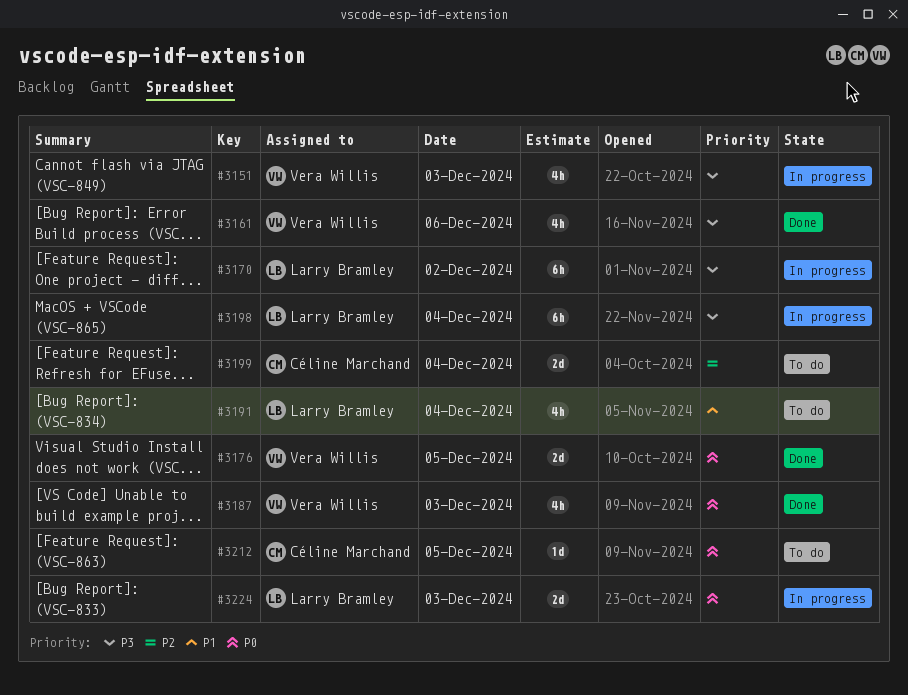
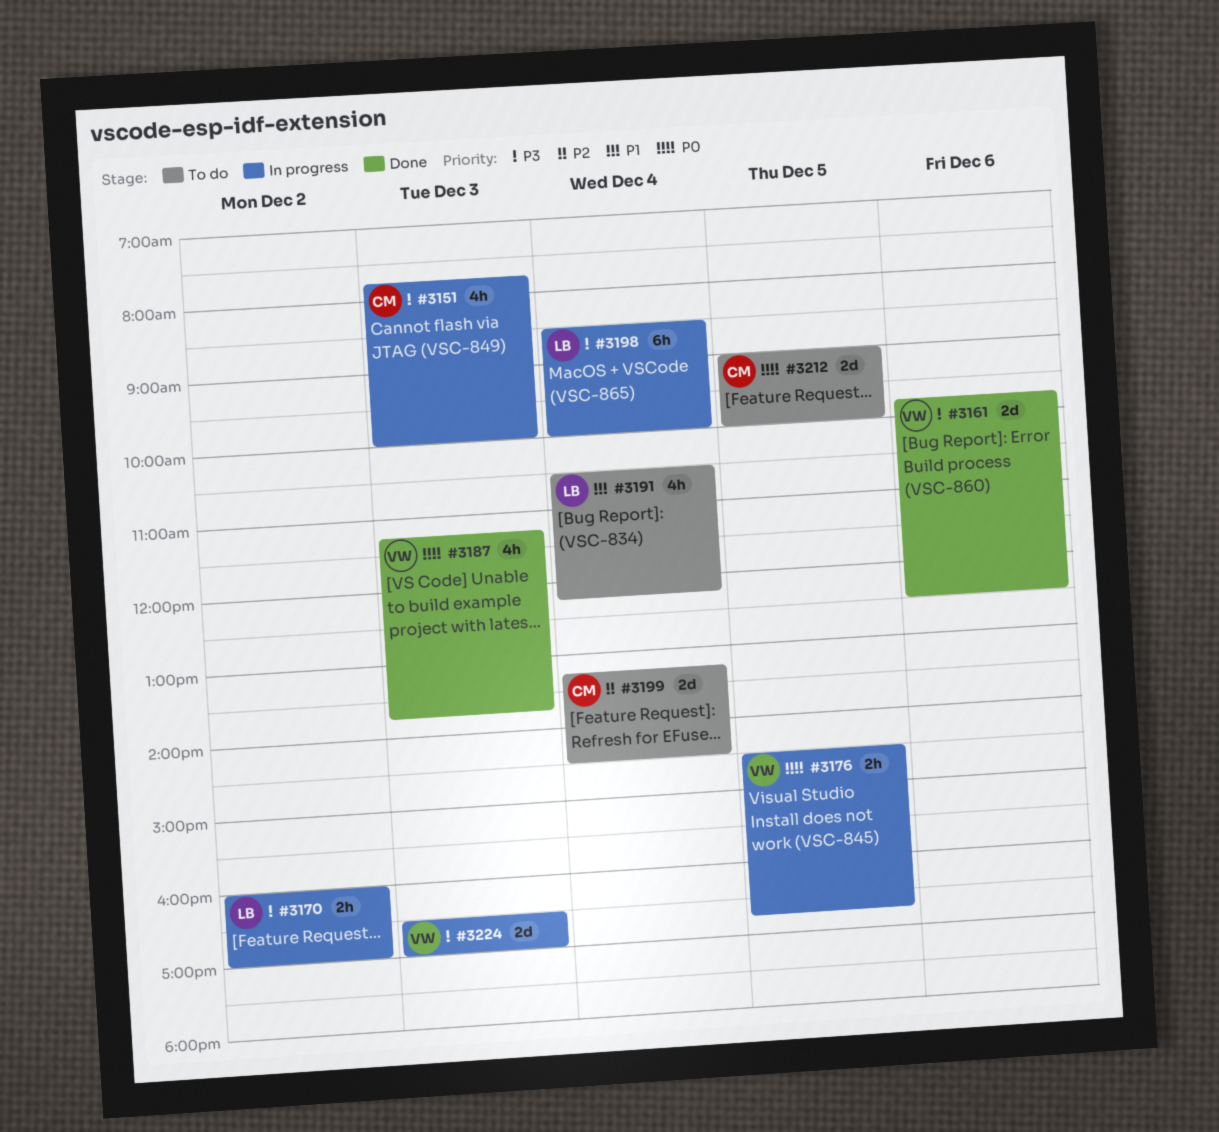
#3151, owner: Vera Willis -> Céline Marchand
#3161, estimate: 4h -> 2d
#3170, estimate: 6h -> 2h
#3176, status: Done -> In progress
#3176, estimate: 2d -> 2h
#3212, estimate: 1d -> 2d
#3224, owner: Larry Bramley -> Vera Willis
#3224, priority: P0 -> P3

